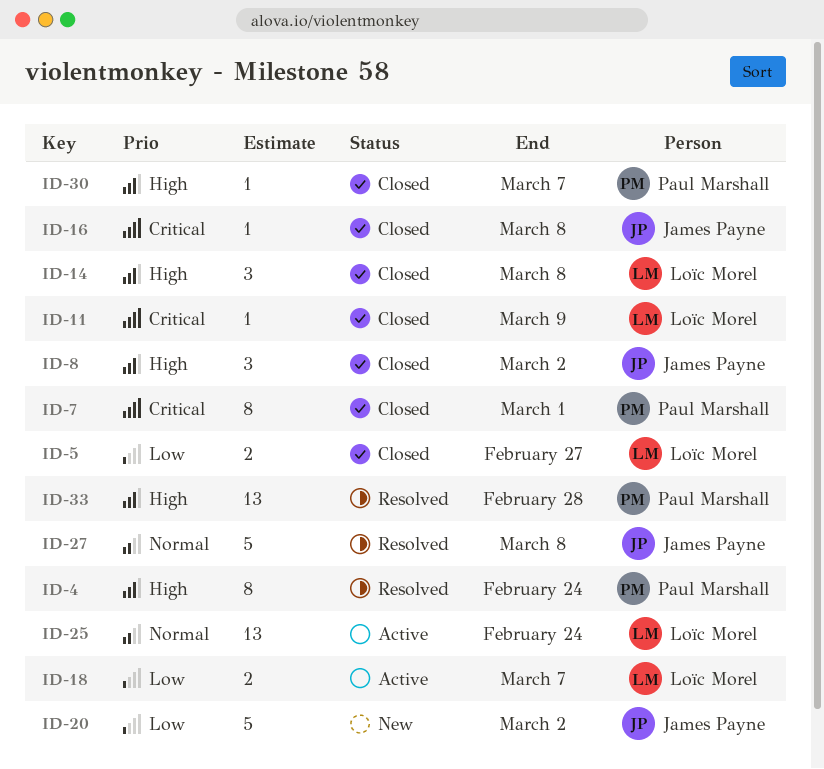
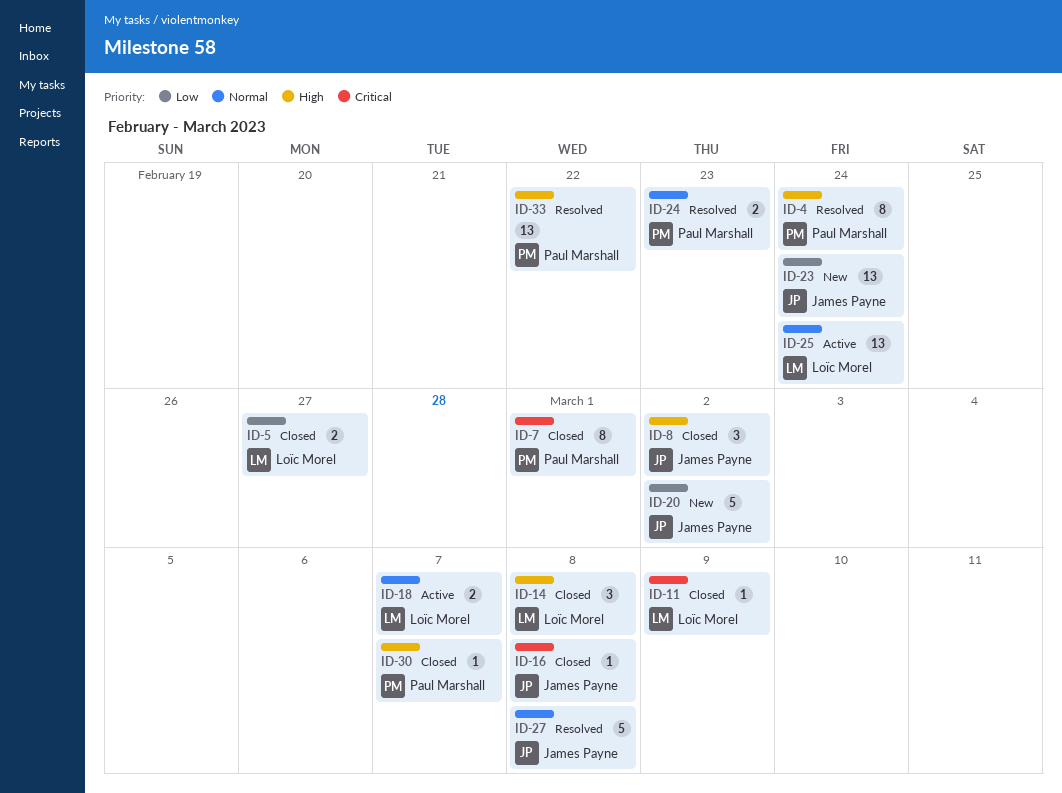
ID-18, priority: Low -> Normal
ID-23: none -> present
ID-24: none -> present
ID-33, due: Feb 28 -> Feb 22

